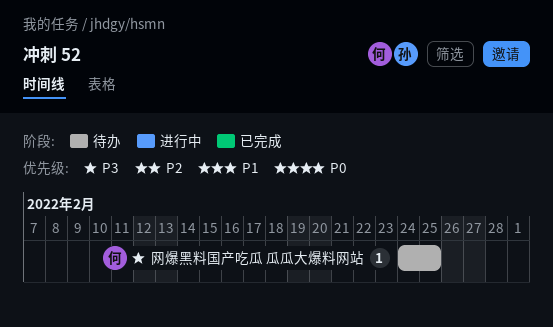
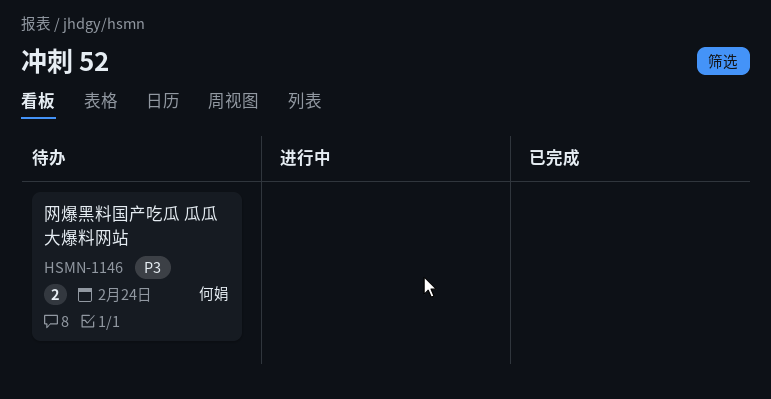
网爆黑料国产吃瓜 瓜瓜大爆料网站, estimate: 1 -> 2
网爆黑料国产吃瓜 瓜瓜大爆料网站, due: Feb 25 -> Feb 24

